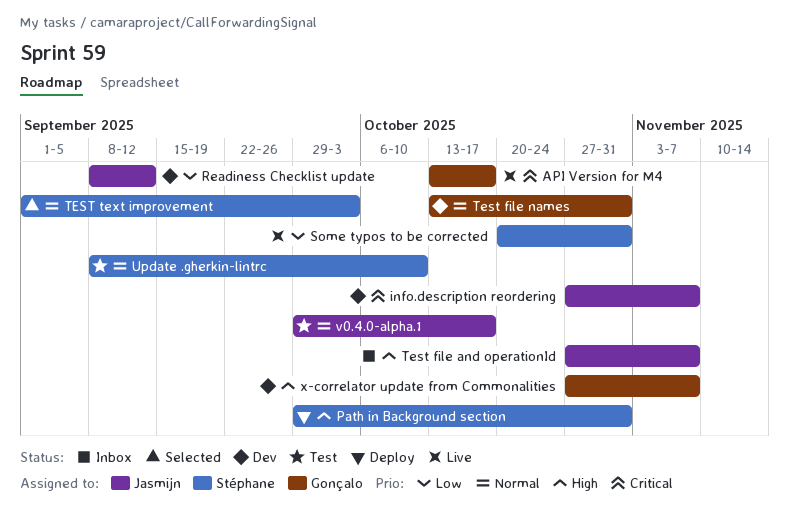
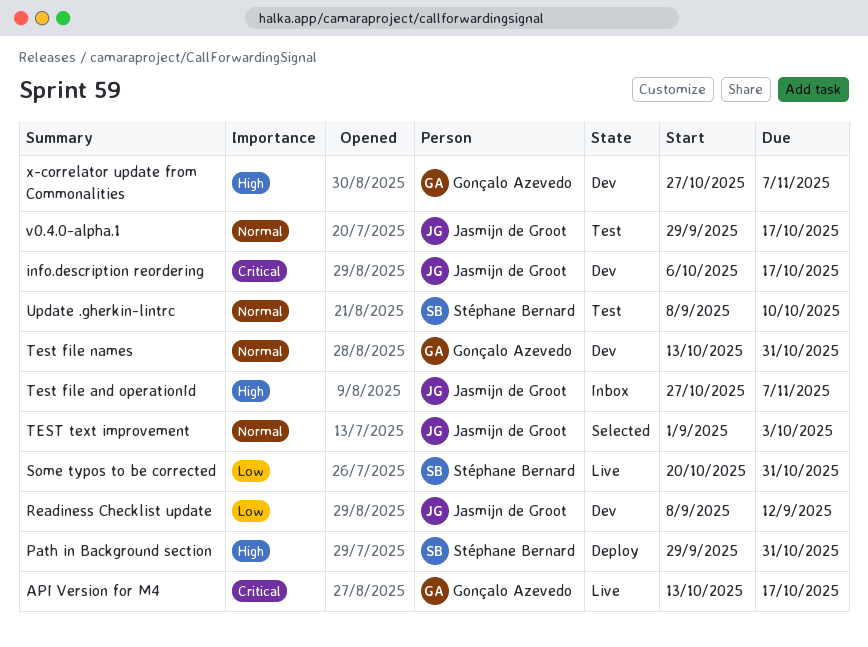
info.description reordering, start: Oct 27 -> Oct 6
info.description reordering, due: Nov 7 -> Oct 17
TEST text improvement, owner: Stéphane Bernard -> Jasmijn de Groot

